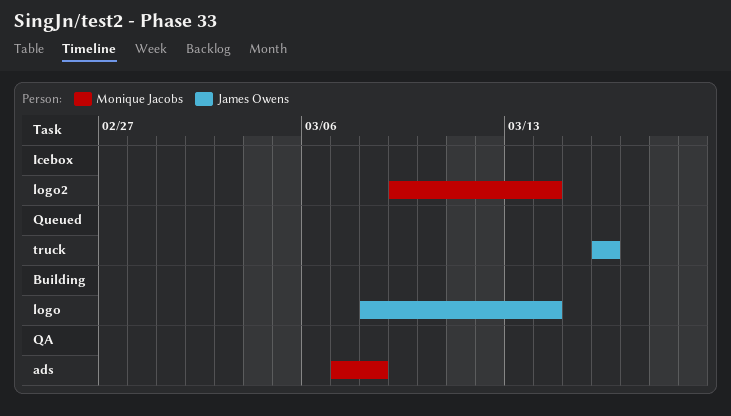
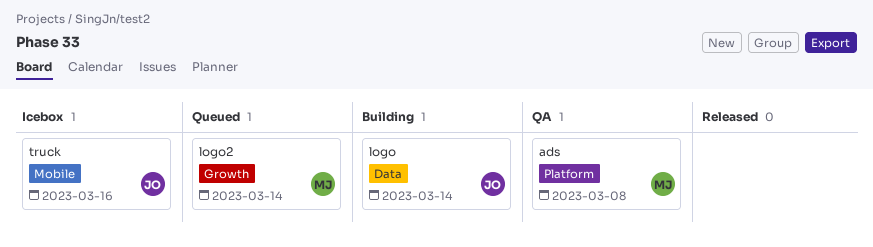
logo2, status: Icebox -> Queued
truck, status: Queued -> Icebox

